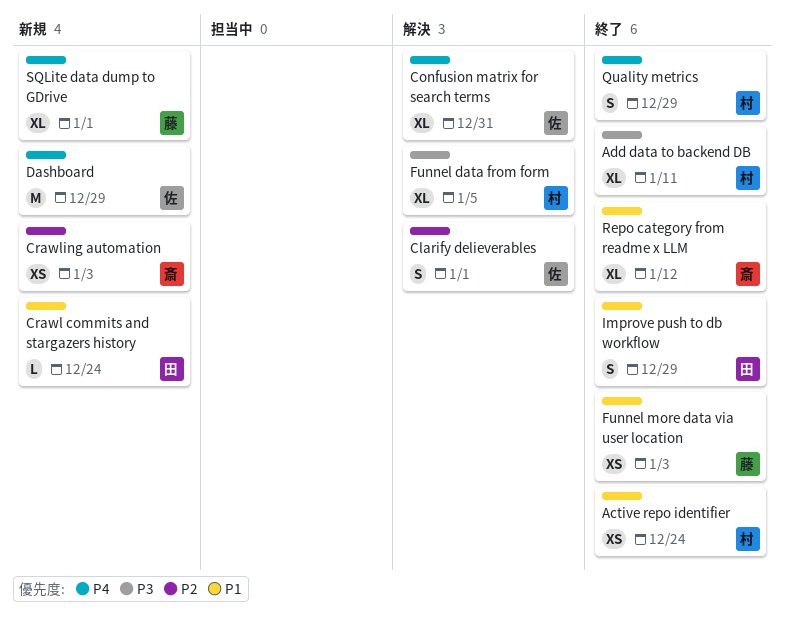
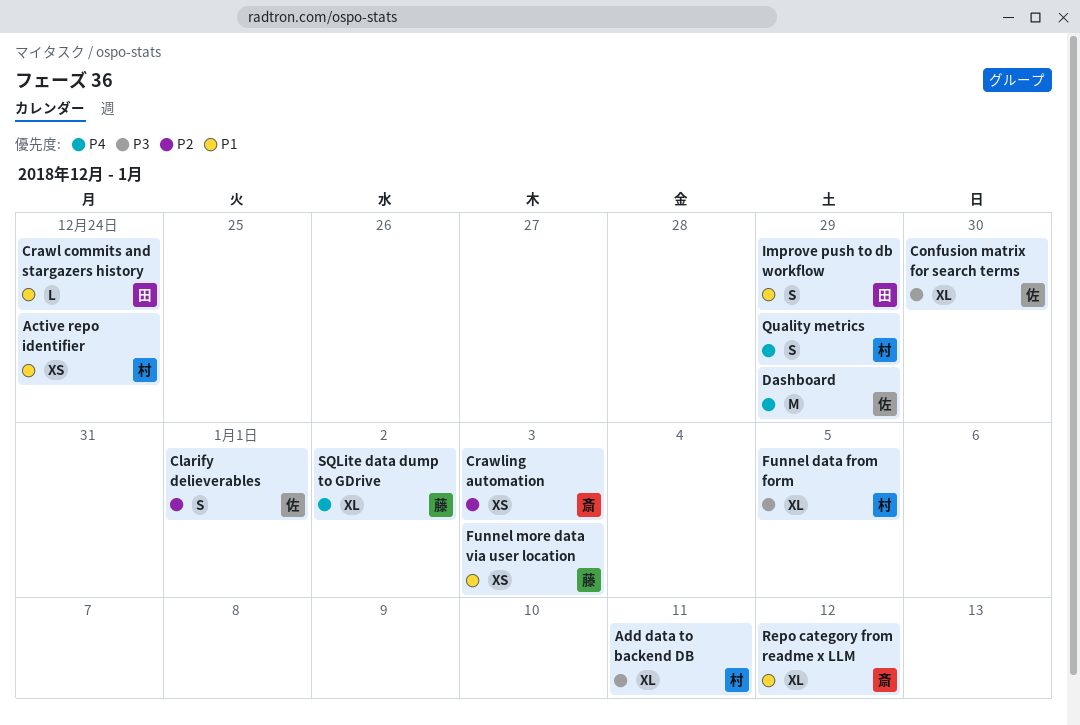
Confusion matrix for search terms, priority: P4 -> P3
Confusion matrix for search terms, due: Dec 31 -> Dec 30
SQLite data dump to GDrive, due: Jan 1 -> Jan 2

